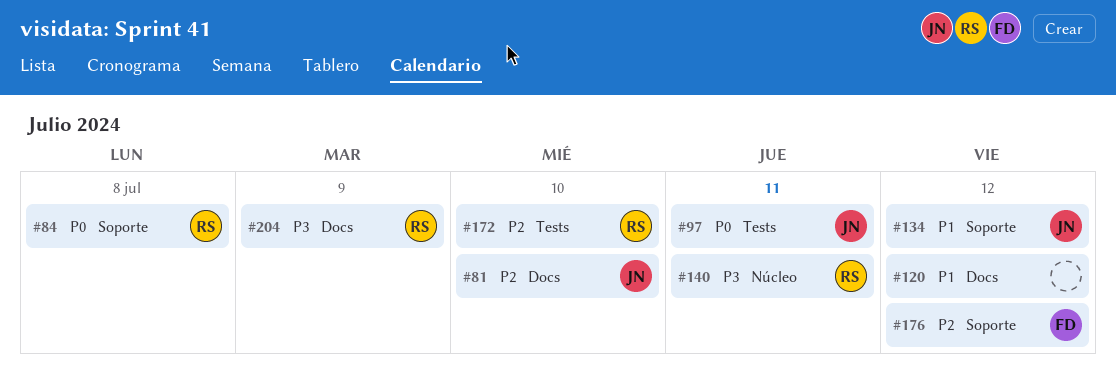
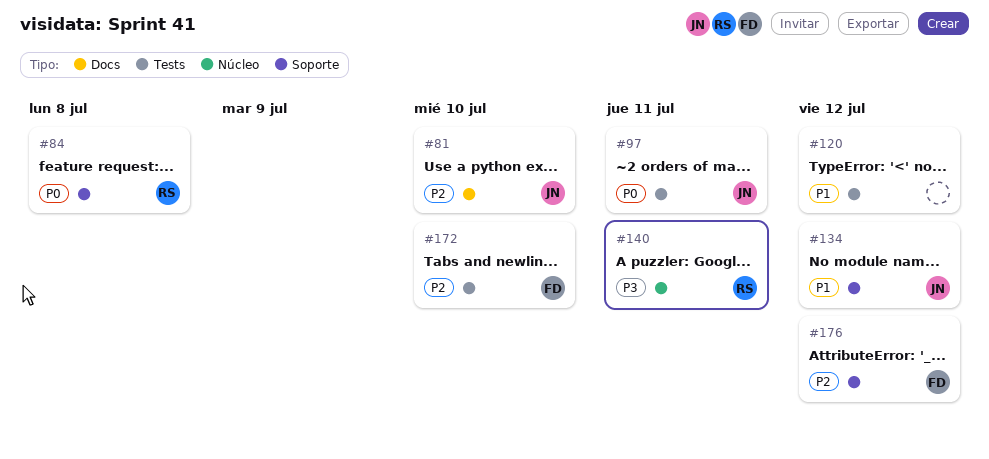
#120, label: Docs -> Tests
#172, owner: RS -> FD
#204: present -> none

